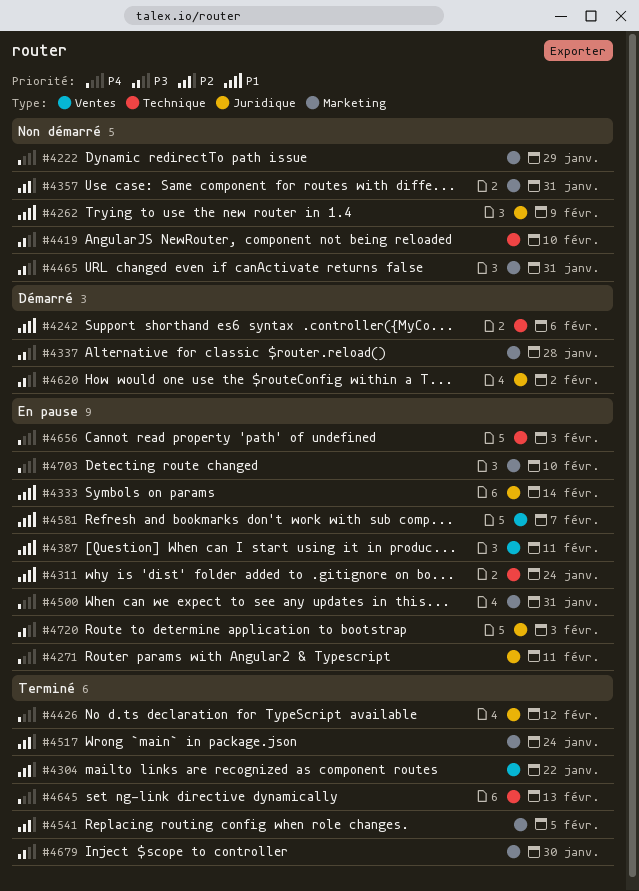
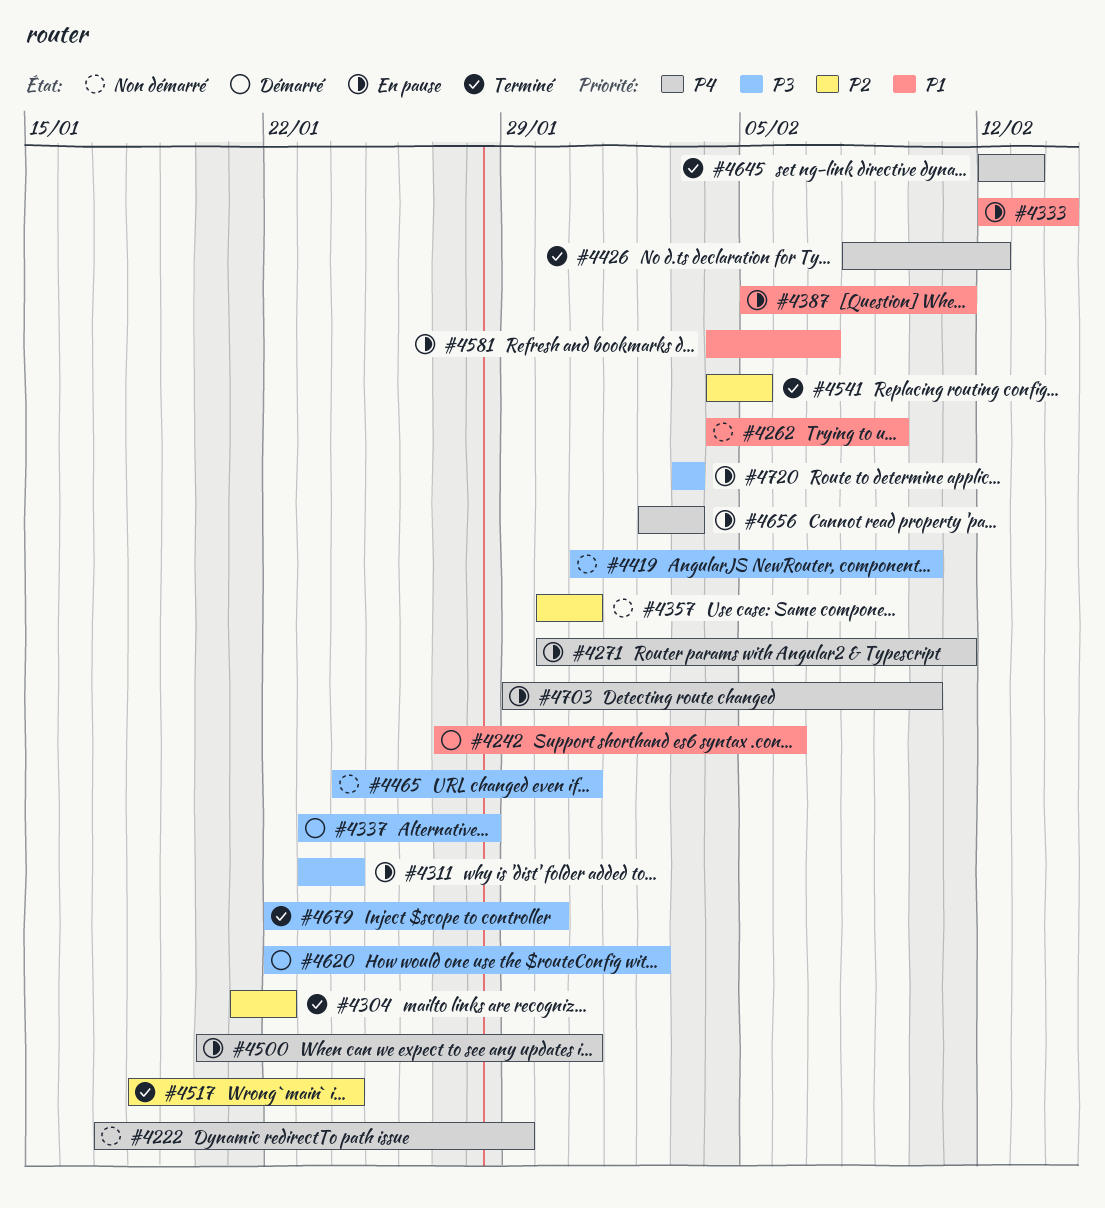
#4311, priority: P1 -> P3

